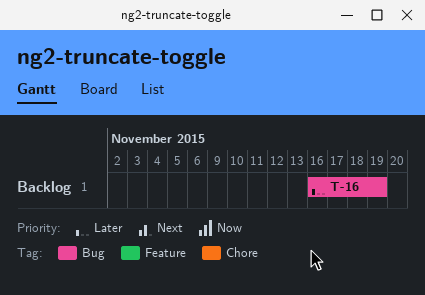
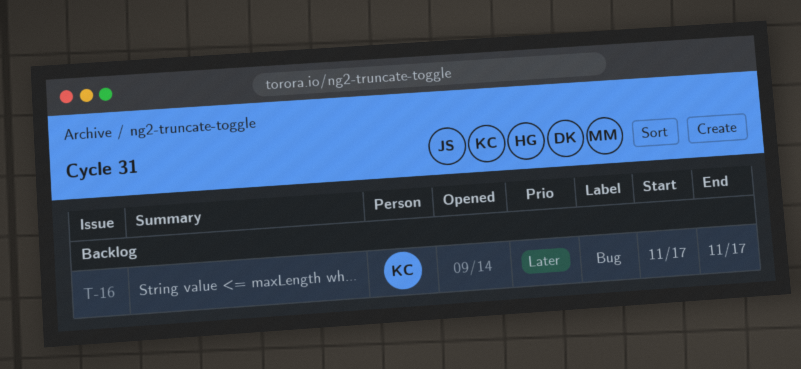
T-16, start: Nov 16 -> Nov 17
T-16, due: Nov 19 -> Nov 17

